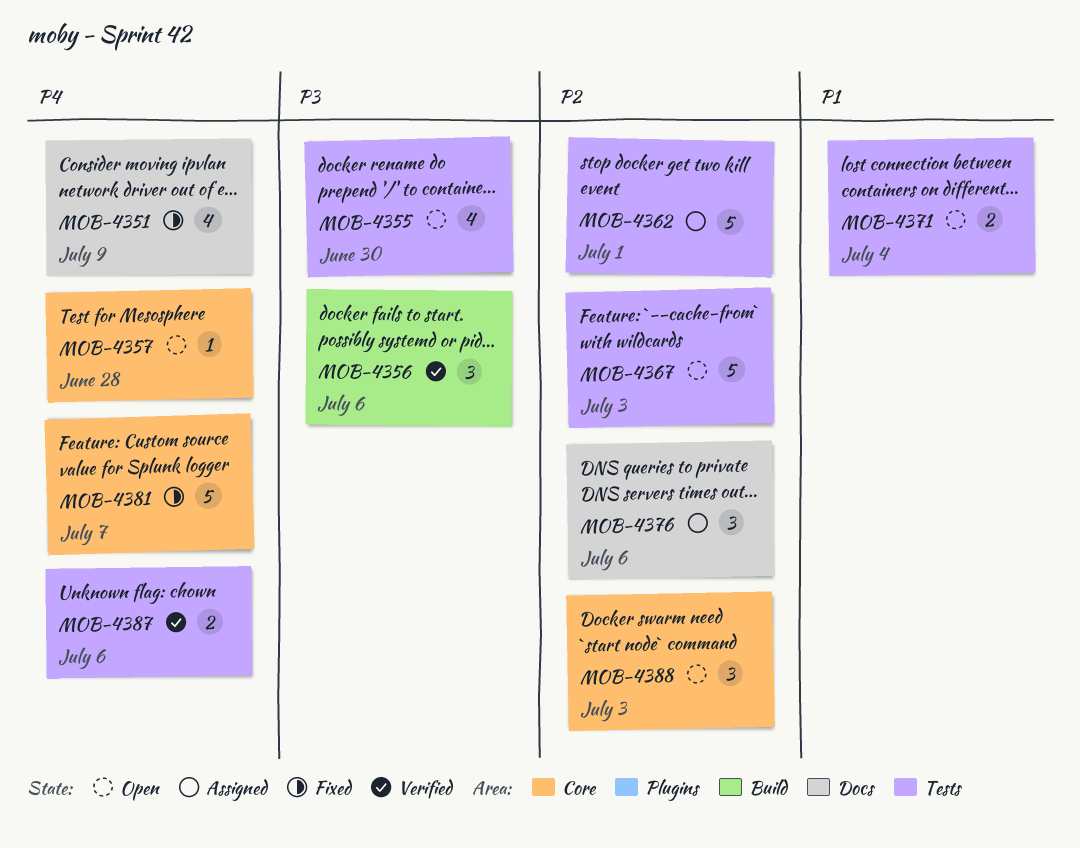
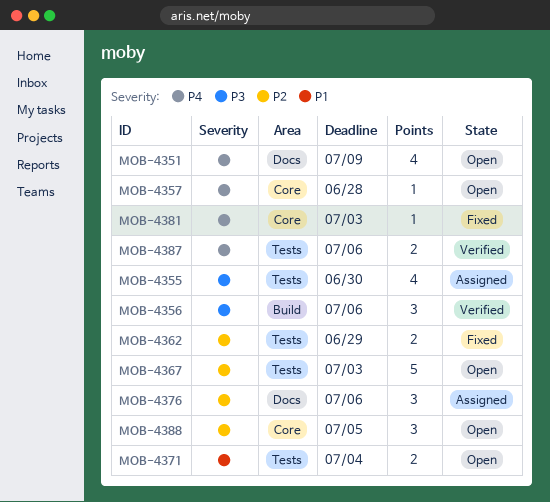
MOB-4351, status: Fixed -> Open
MOB-4355, status: Open -> Assigned
MOB-4362, status: Assigned -> Fixed
MOB-4362, estimate: 5 -> 2
MOB-4362, due: Jul 1 -> Jun 29
MOB-4381, estimate: 5 -> 1
MOB-4381, due: Jul 7 -> Jul 3
MOB-4388, due: Jul 3 -> Jul 5

